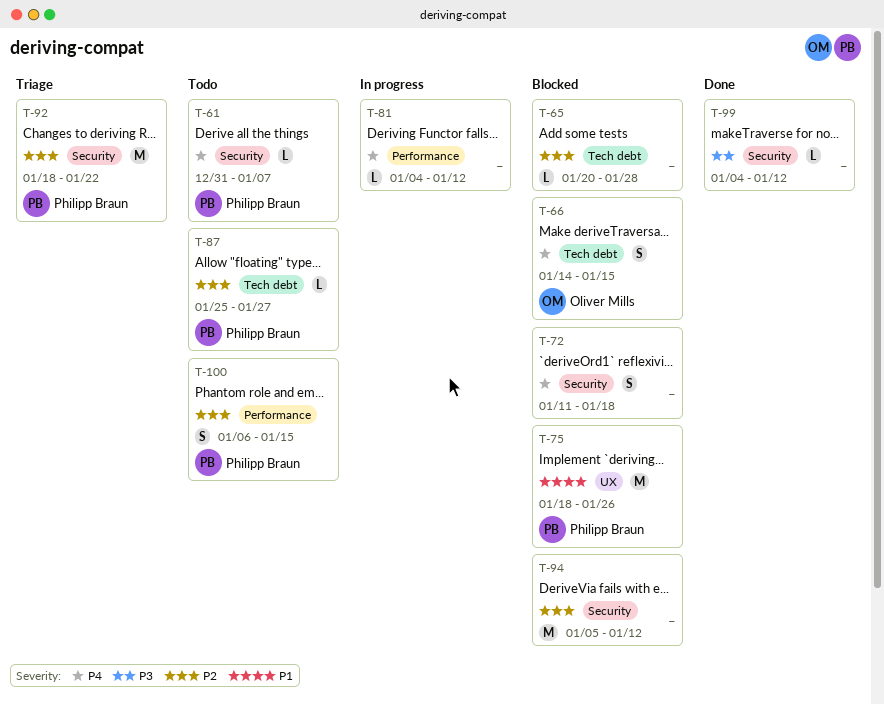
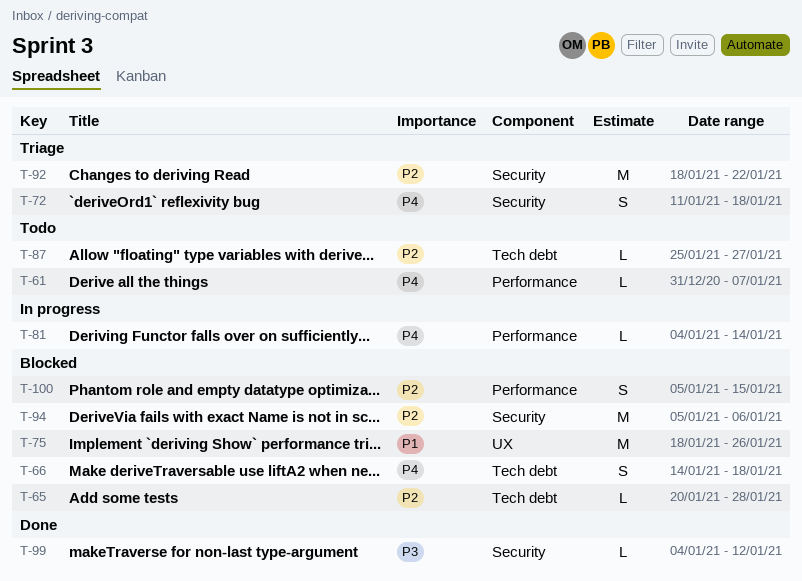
T-61, label: Security -> Performance
T-66, due: Jan 15 -> Jan 18
T-72, status: Blocked -> Triage
T-81, due: Jan 12 -> Jan 14
T-94, due: Jan 12 -> Jan 6
T-100, status: Todo -> Blocked
T-100, start: Jan 6 -> Jan 5

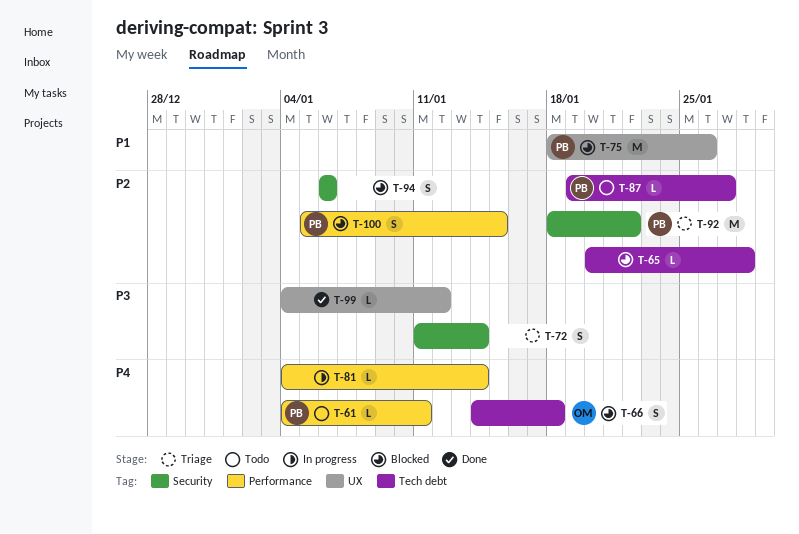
T-61, start: Dec 31 -> Jan 4
T-61, due: Jan 7 -> Jan 11
T-72, priority: P4 -> P3
T-72, due: Jan 18 -> Jan 14
T-87, start: Jan 25 -> Jan 19
T-94, estimate: M -> S
T-94, start: Jan 5 -> Jan 6
T-99, label: Security -> UX

